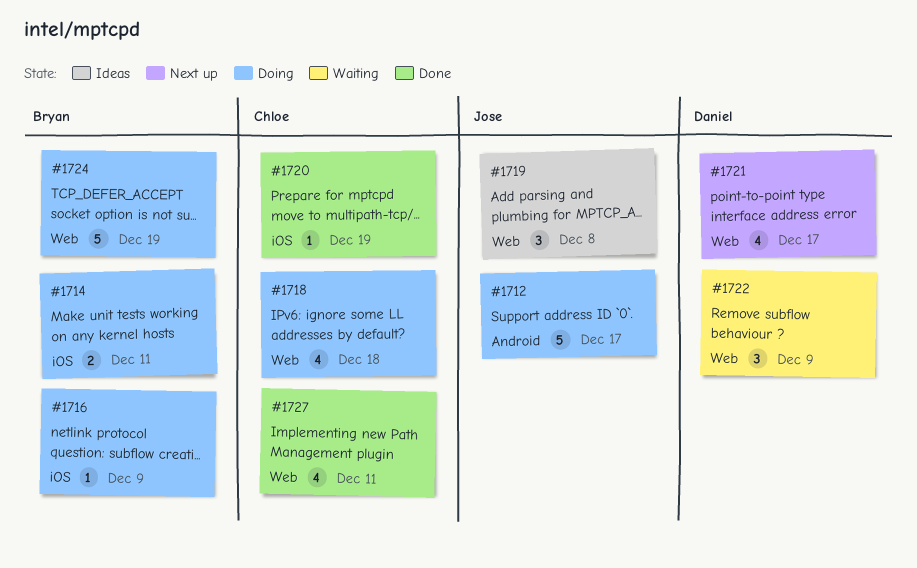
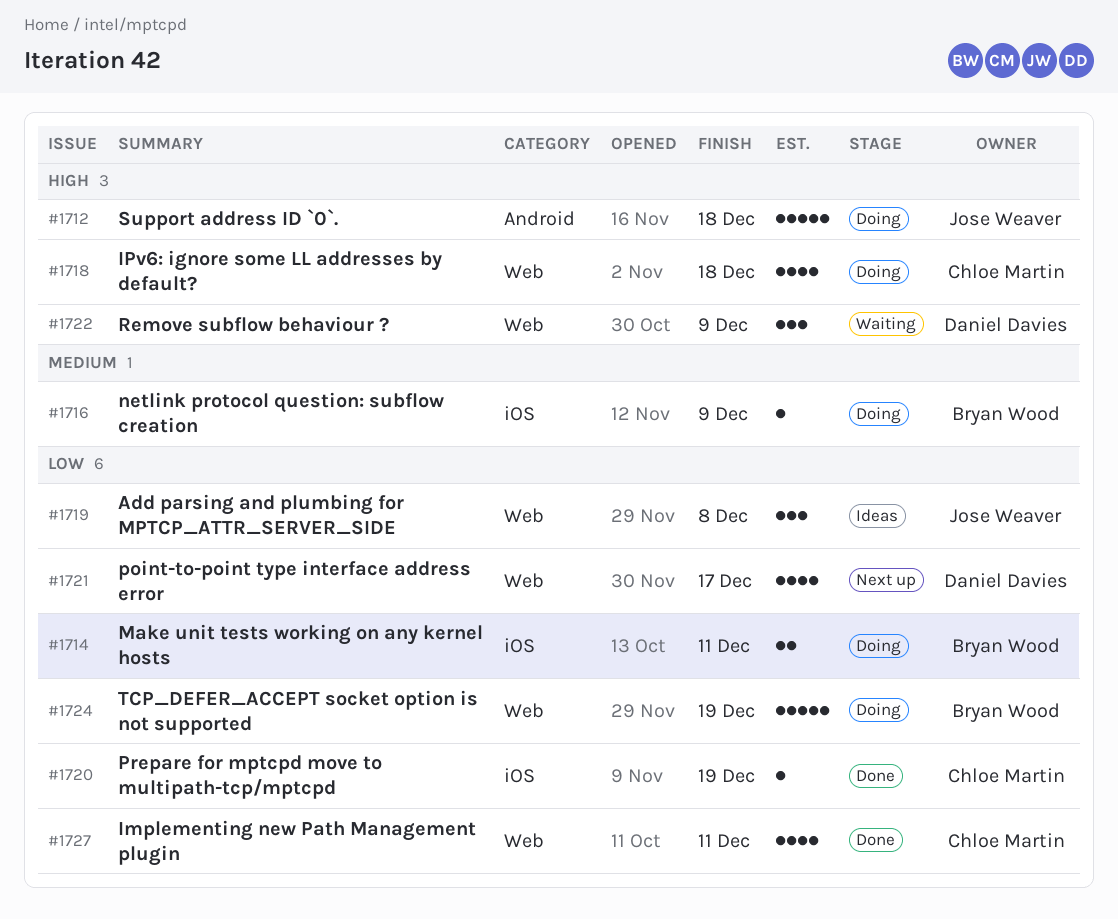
#1712, due: Dec 17 -> Dec 18

